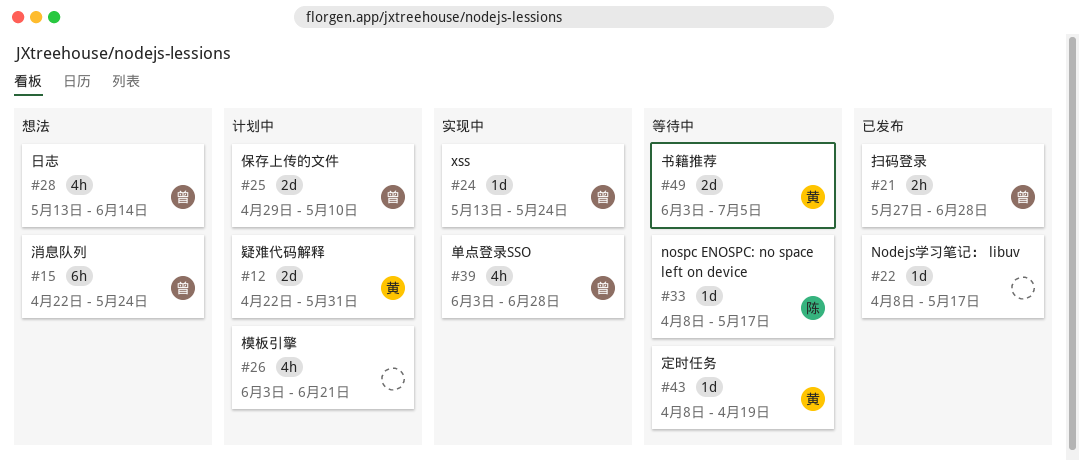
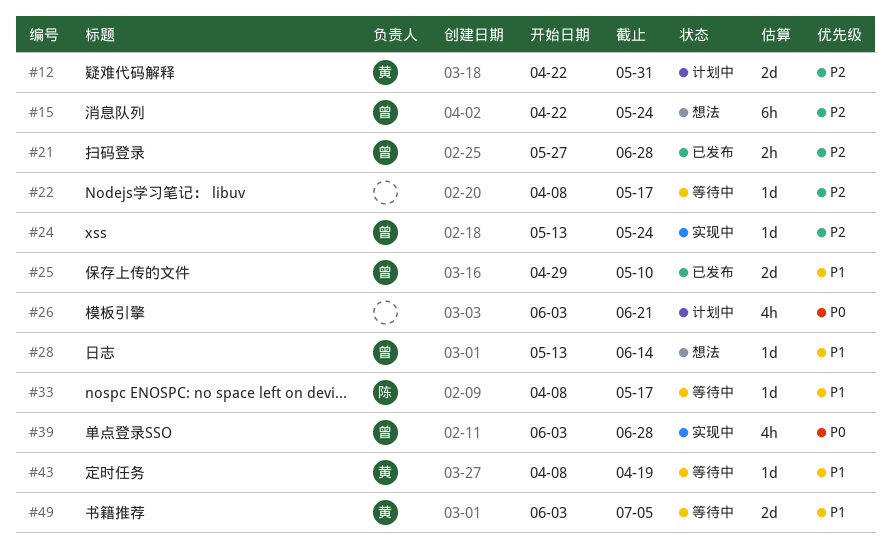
#22, status: 已发布 -> 等待中
#25, status: 计划中 -> 已发布
#28, estimate: 4h -> 1d

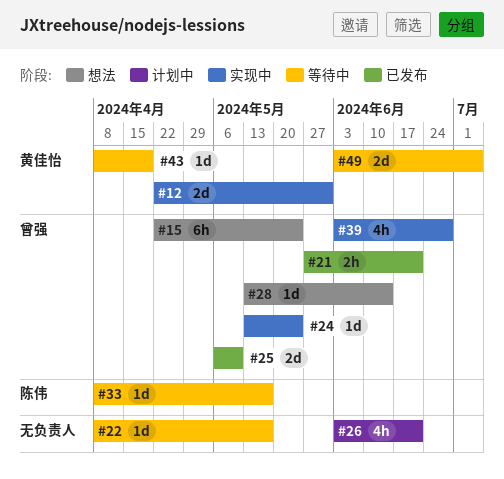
#12, status: 计划中 -> 实现中
#21, due: Jun 28 -> Jun 21
#25, start: Apr 29 -> May 6

